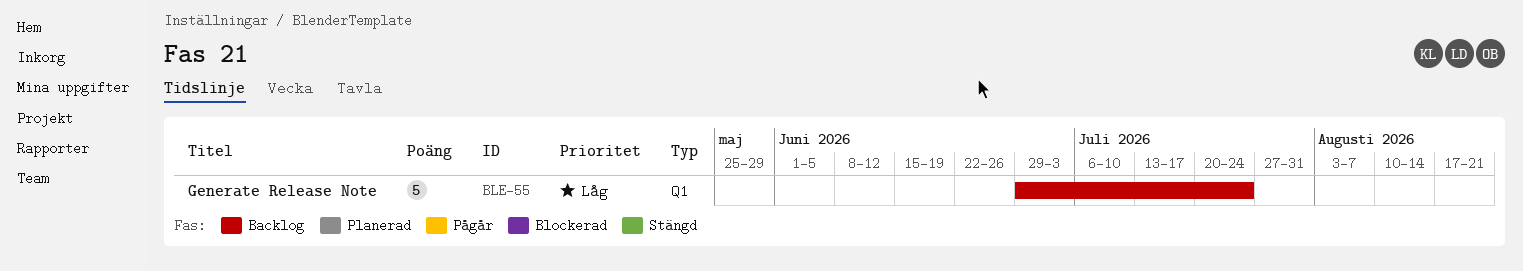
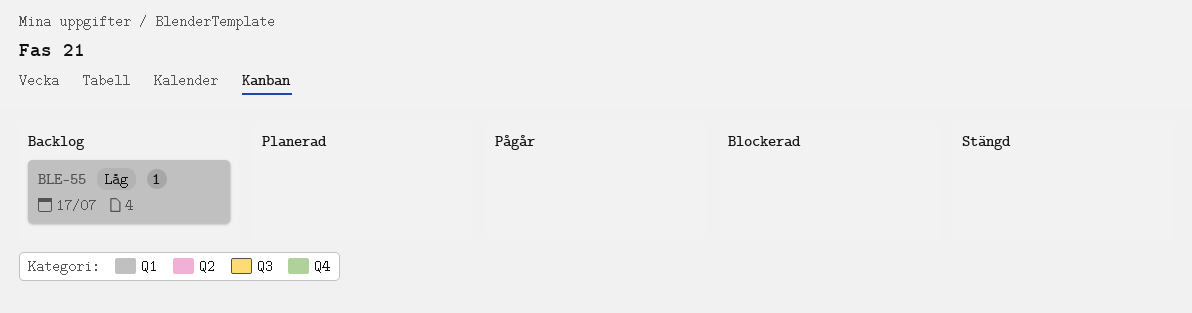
BLE-55, estimate: 5 -> 1
BLE-55, due: Jul 24 -> Jul 17

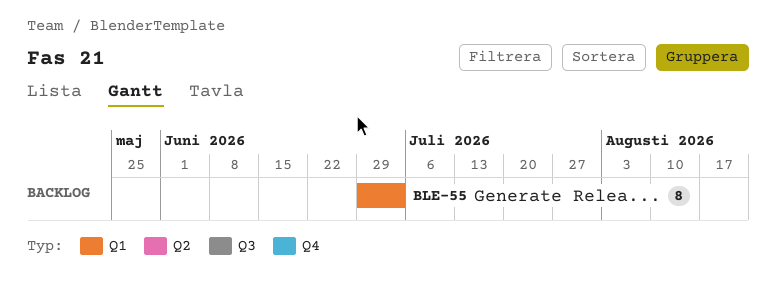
BLE-55, estimate: 1 -> 8
BLE-55, due: Jul 17 -> Jul 3

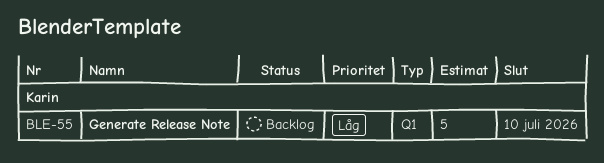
BLE-55, estimate: 8 -> 5
BLE-55, due: Jul 3 -> Jul 10

